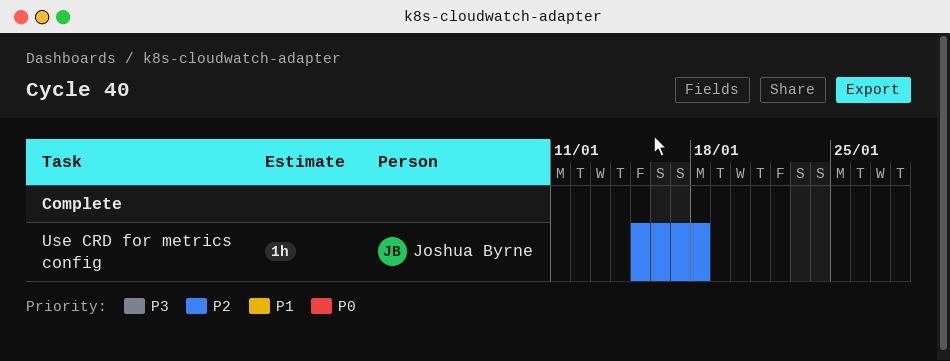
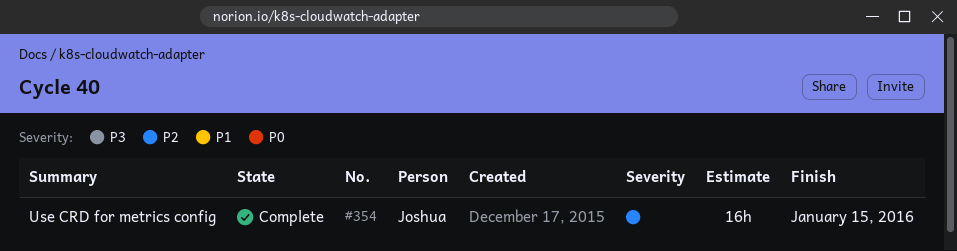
Use CRD for metrics config, estimate: 1h -> 16h
Use CRD for metrics config, due: Jan 18 -> Jan 15

